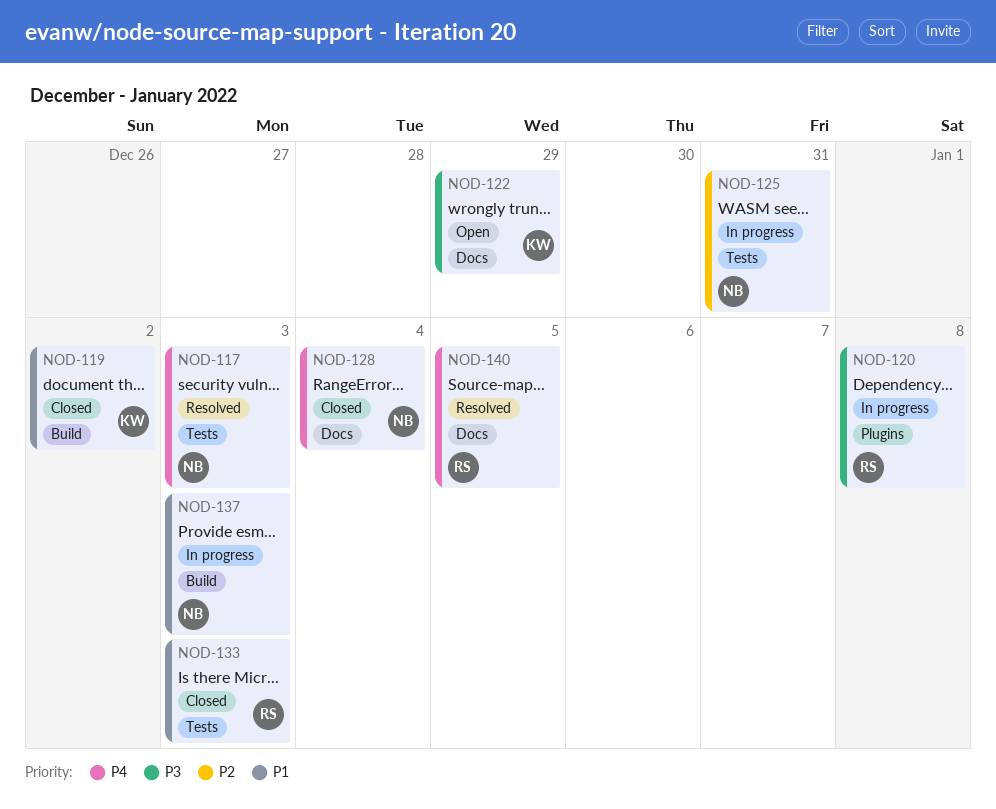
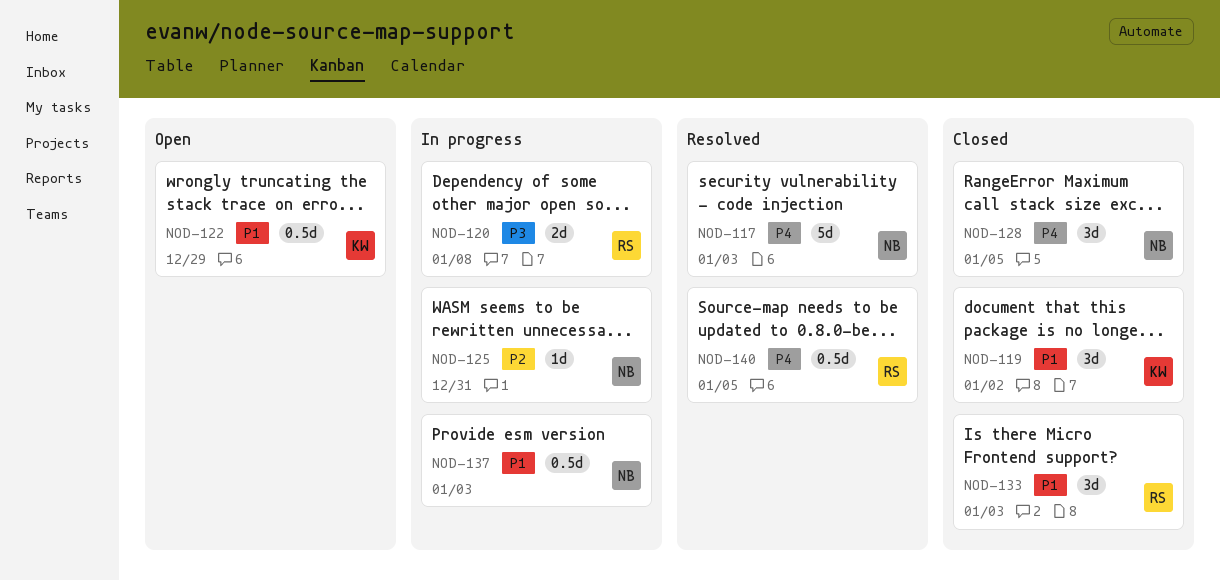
NOD-122, priority: P3 -> P1
NOD-128, due: Jan 4 -> Jan 5

